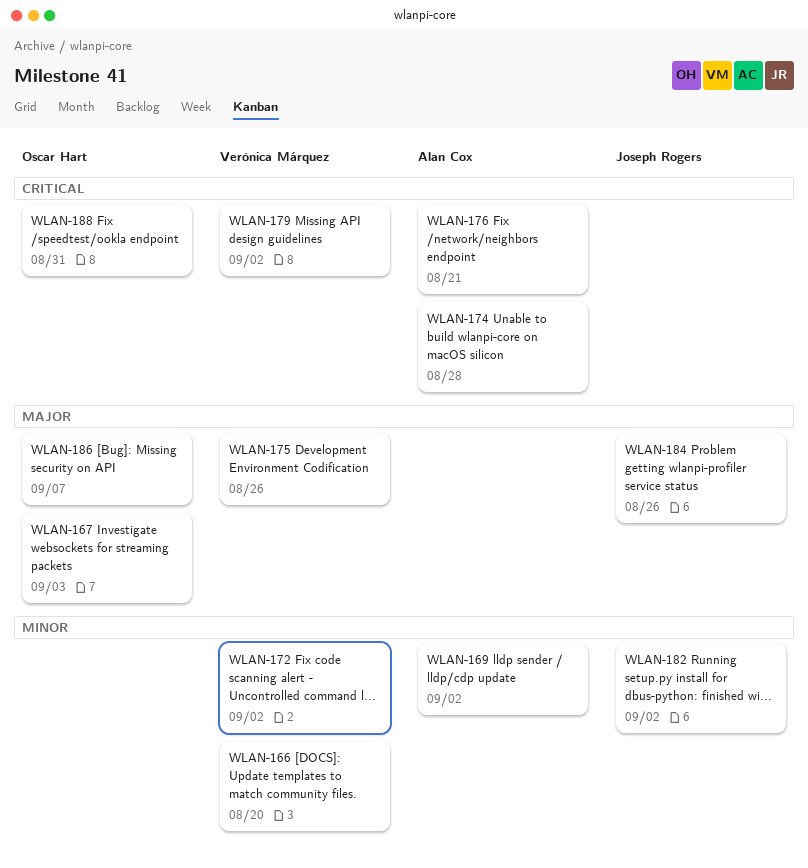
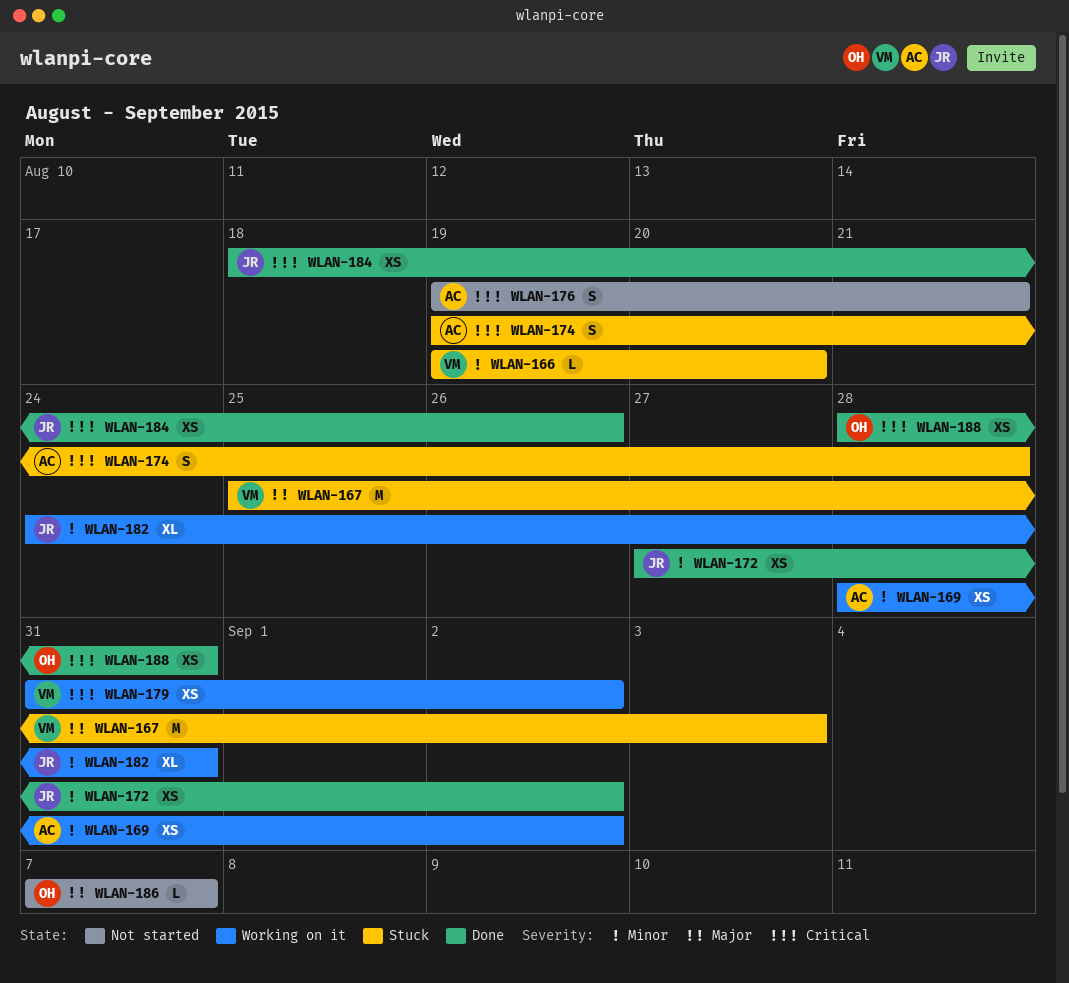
WLAN-167, owner: Oscar Hart -> Verónica Márquez
WLAN-172, owner: Verónica Márquez -> Joseph Rogers
WLAN-175: present -> none
WLAN-182, due: Sep 2 -> Aug 31
WLAN-184, priority: Major -> Critical

